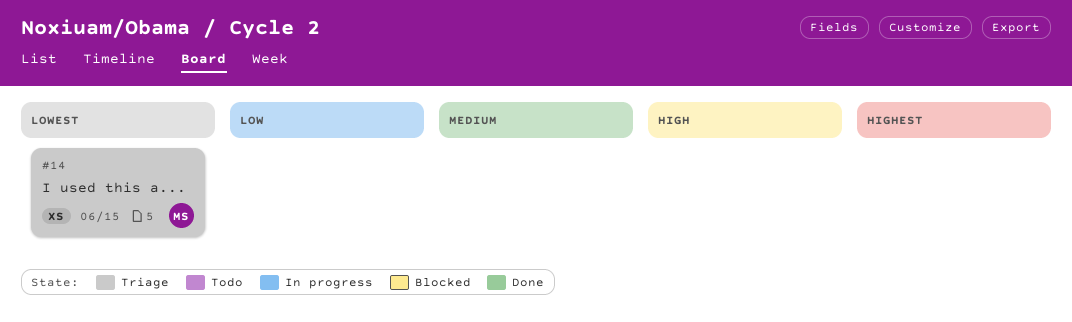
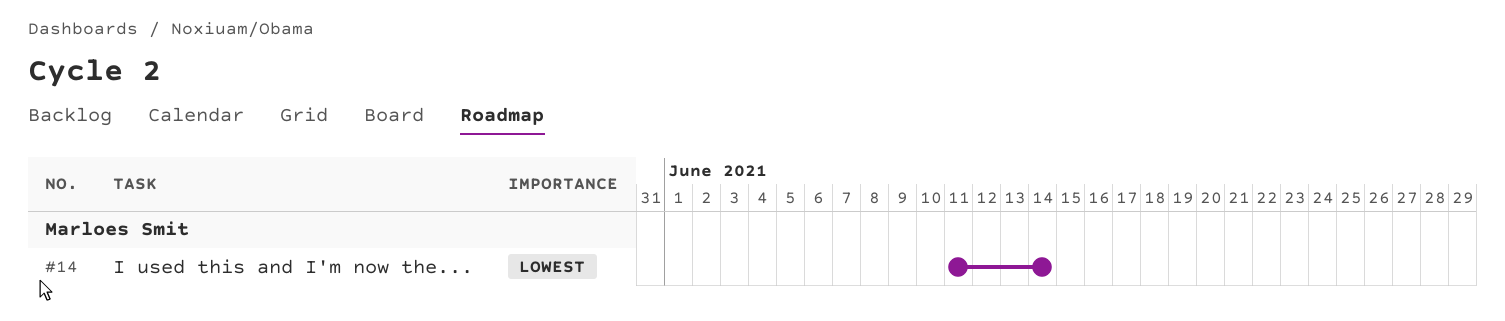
#14, due: Jun 15 -> Jun 14

